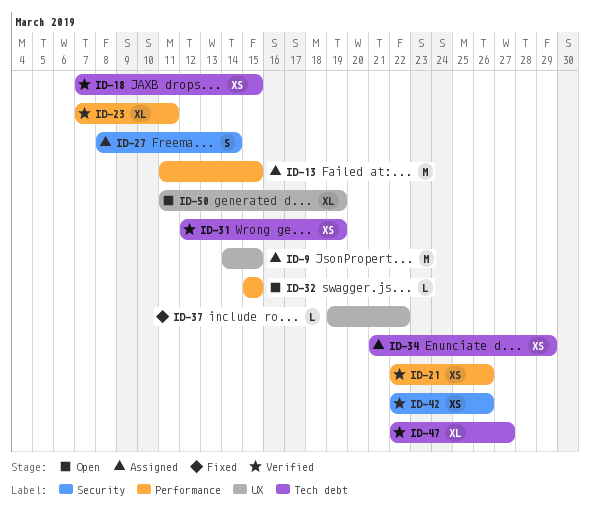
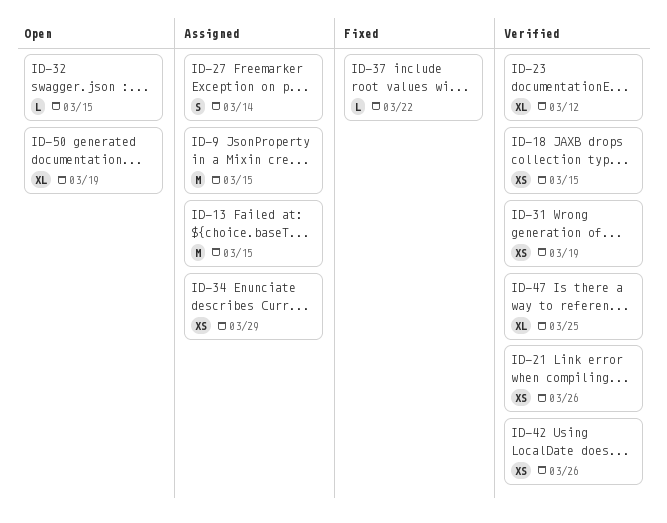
ID-23, due: Mar 11 -> Mar 12
ID-47, due: Mar 27 -> Mar 25

